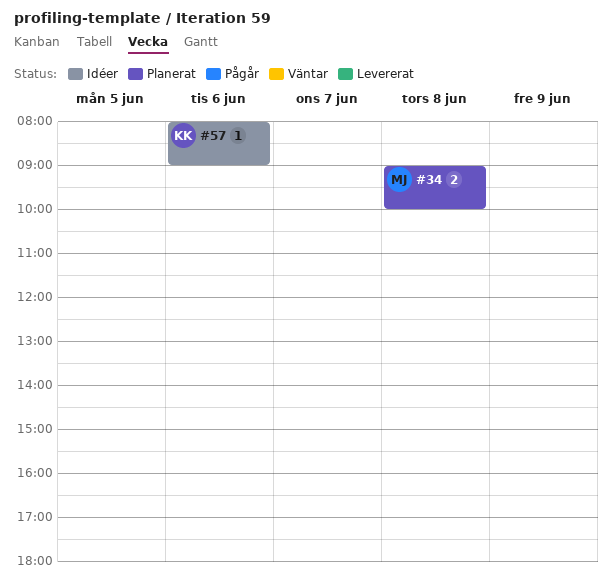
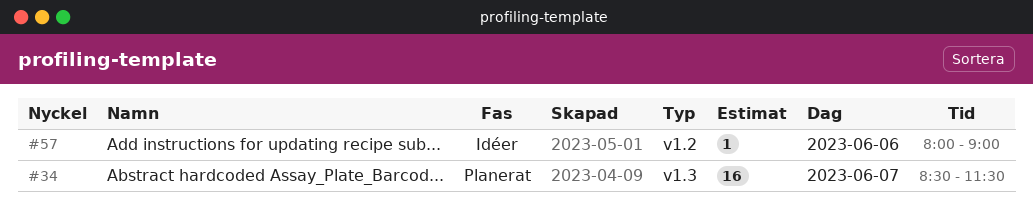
#34, estimate: 2 -> 16
#34, day: Jun 8 -> Jun 7
#34, begins: 09:00 -> 08:30
#34, ends: 10:00 -> 11:30

